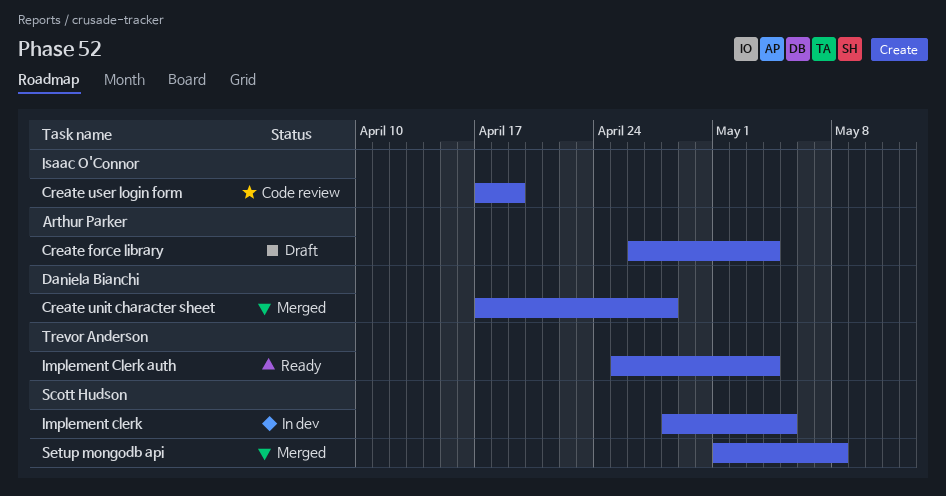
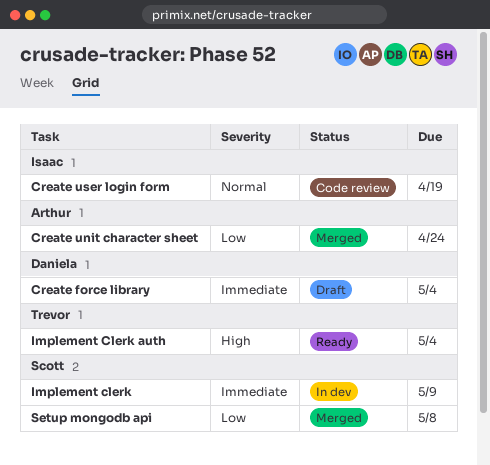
Create force library, owner: Arthur Parker -> Daniela Bianchi
Create unit character sheet, owner: Daniela Bianchi -> Arthur Parker
Create unit character sheet, due: Apr 28 -> Apr 24
Implement clerk, due: May 5 -> May 9

